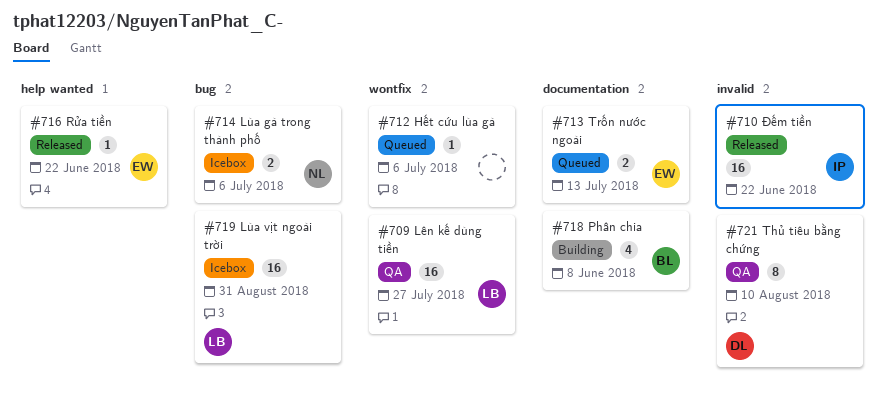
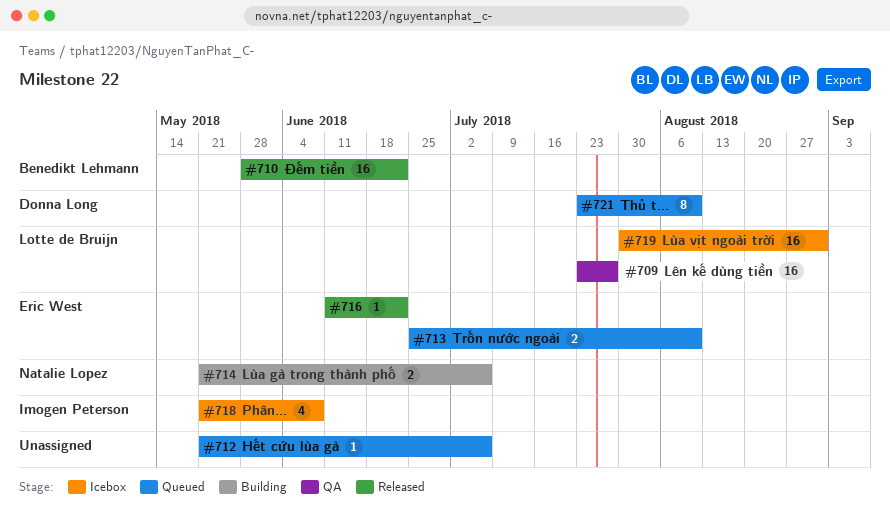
#710, owner: Imogen Peterson -> Benedikt Lehmann
#713, due: Jul 13 -> Aug 10
#714, status: Icebox -> Building
#718, status: Building -> Icebox
#718, owner: Benedikt Lehmann -> Imogen Peterson
#721, status: QA -> Queued

